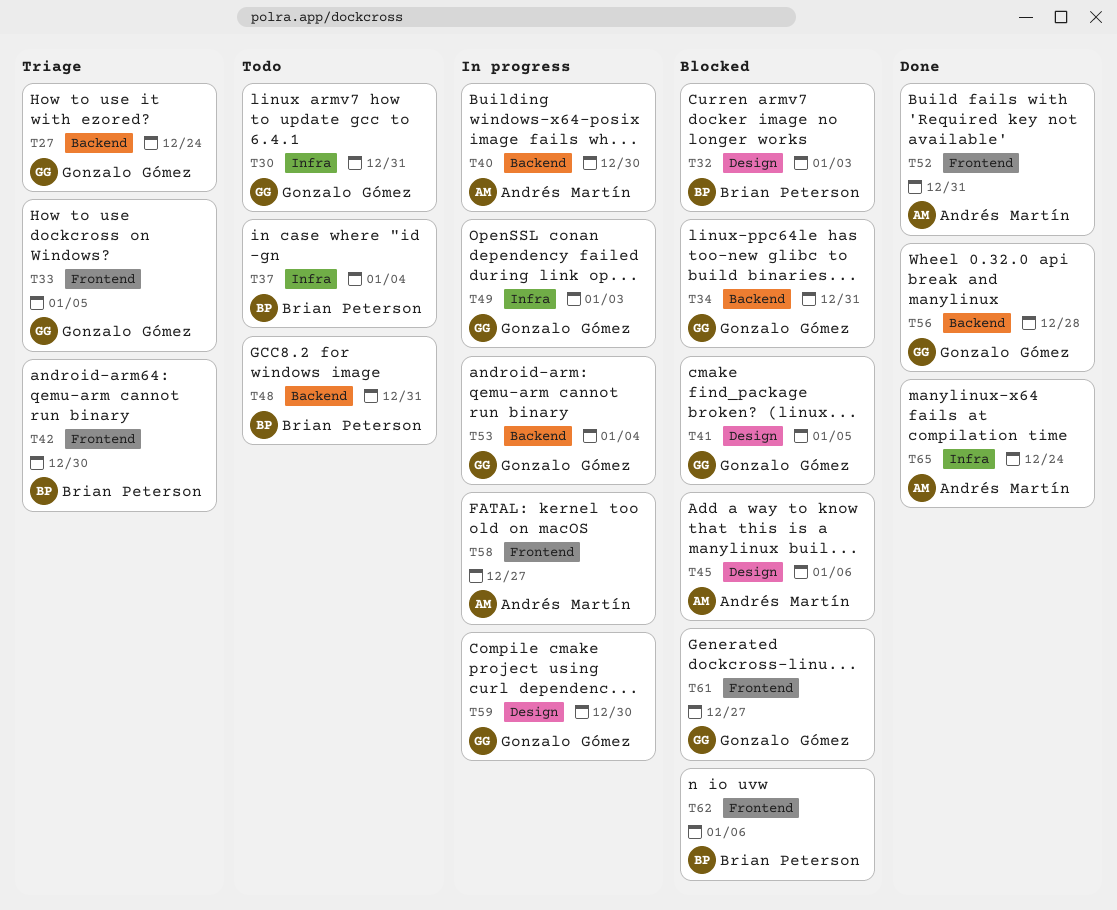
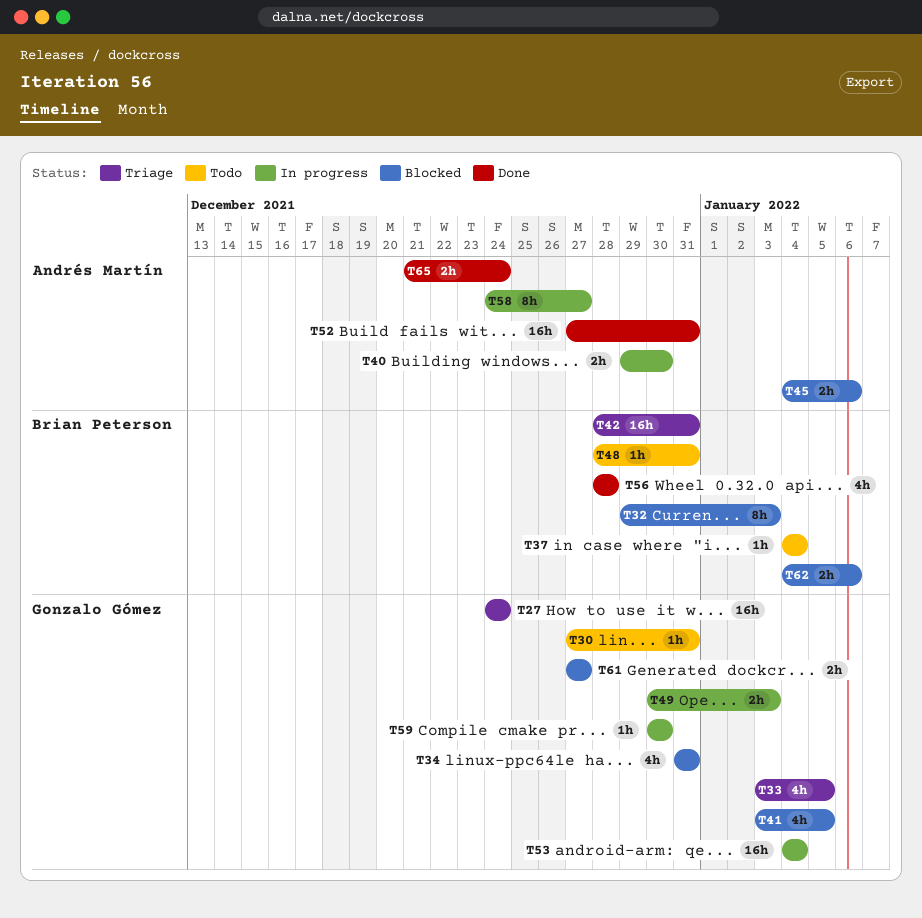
T42, due: Dec 30 -> Dec 31
T56, owner: Gonzalo Gómez -> Brian Peterson

